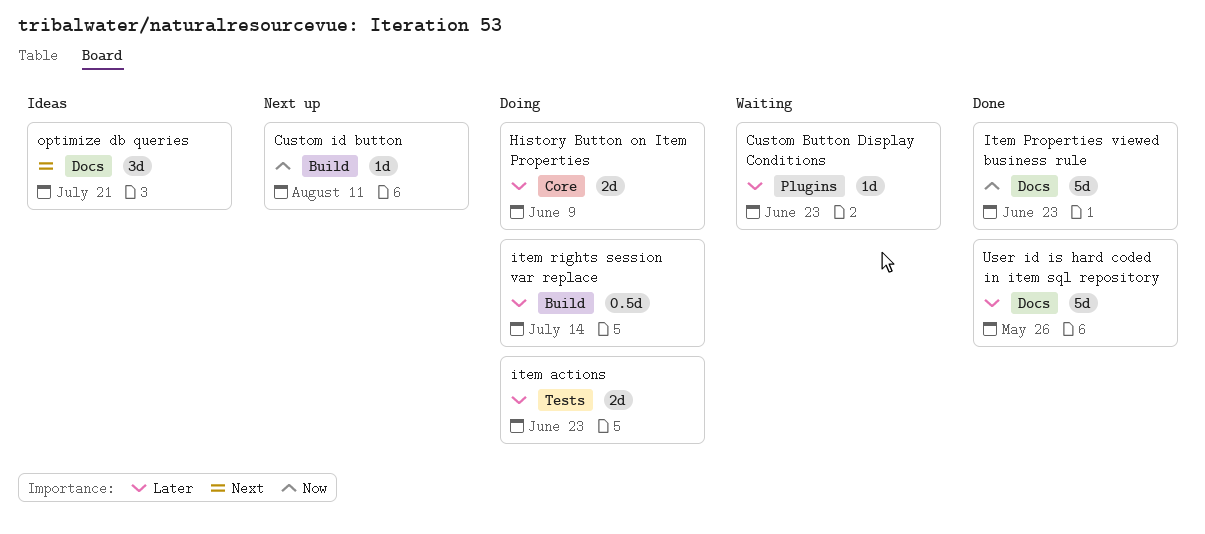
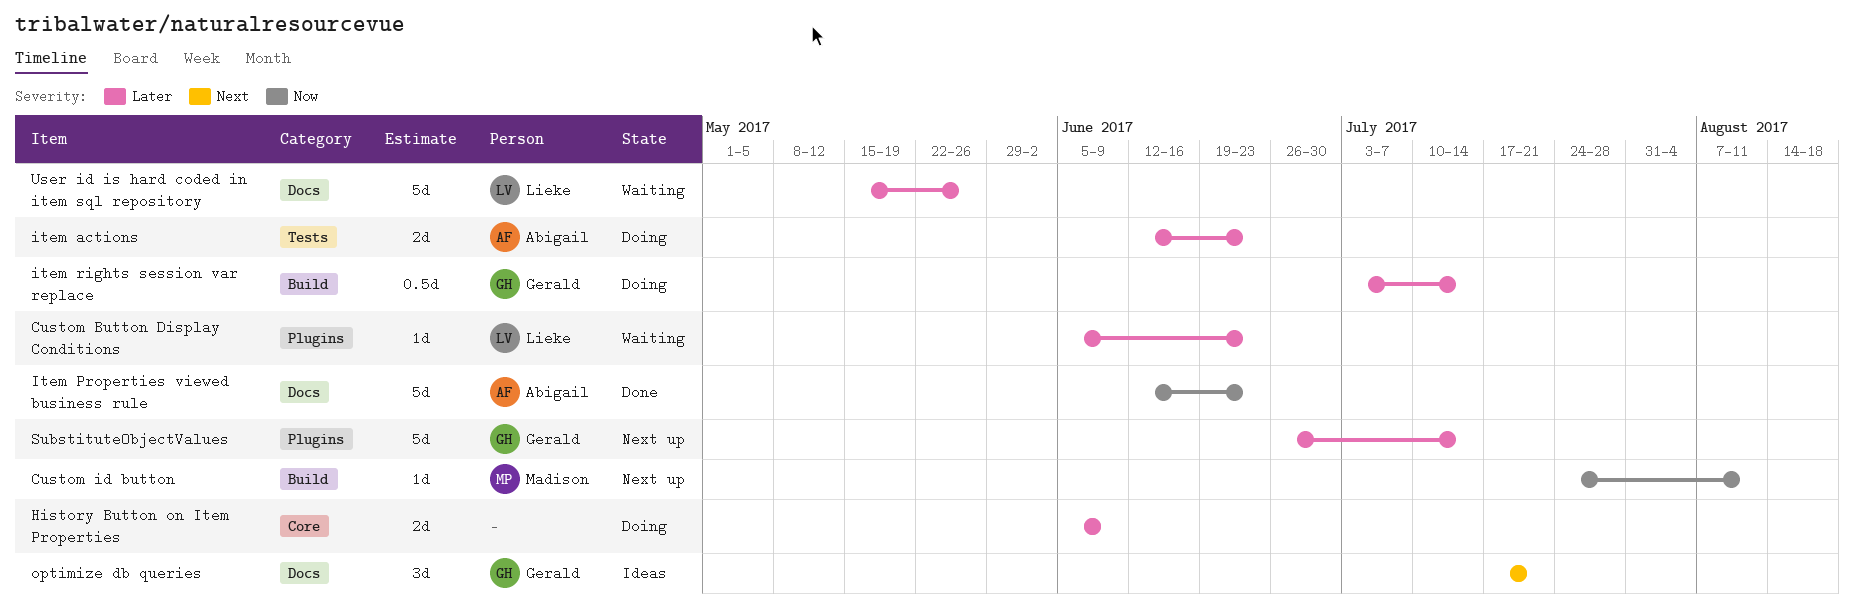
SubstituteObjectValues: none -> present
User id is hard coded in item sql repository, status: Done -> Waiting

